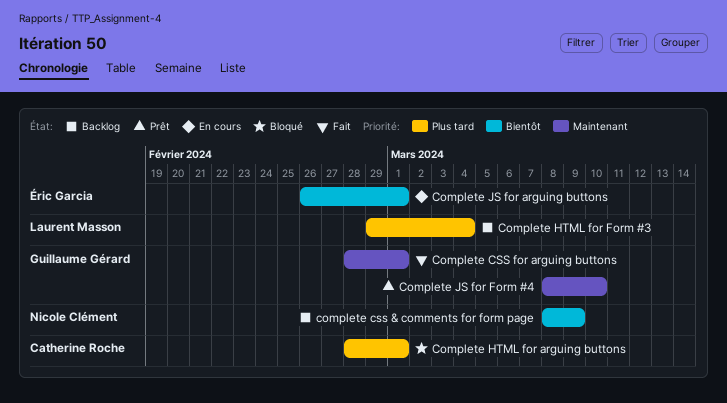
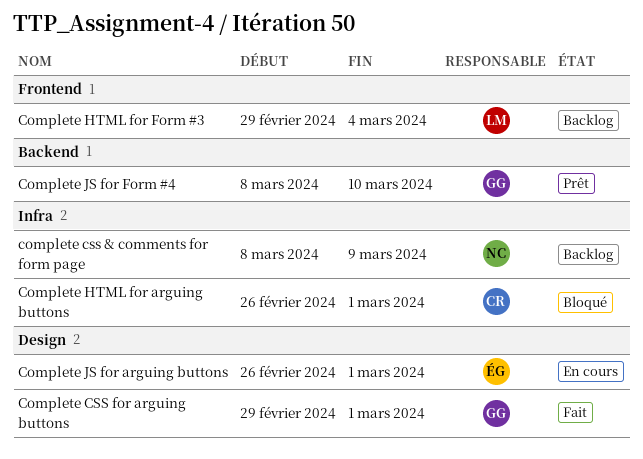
Complete CSS for arguing buttons, start: Feb 28 -> Feb 29
Complete HTML for arguing buttons, start: Feb 28 -> Feb 26

